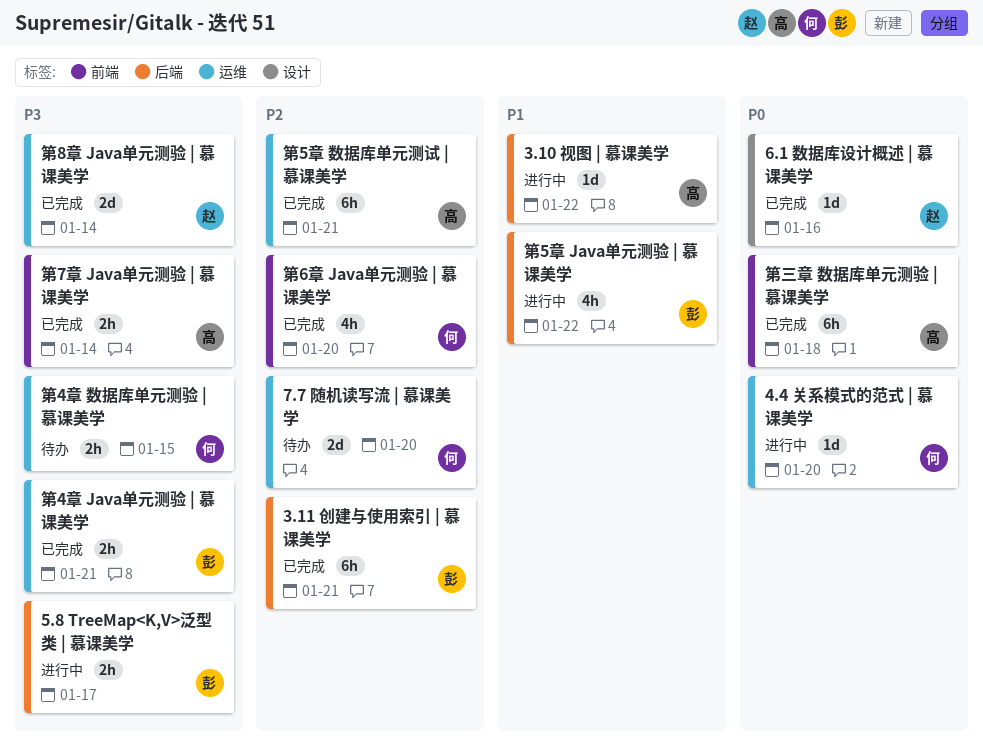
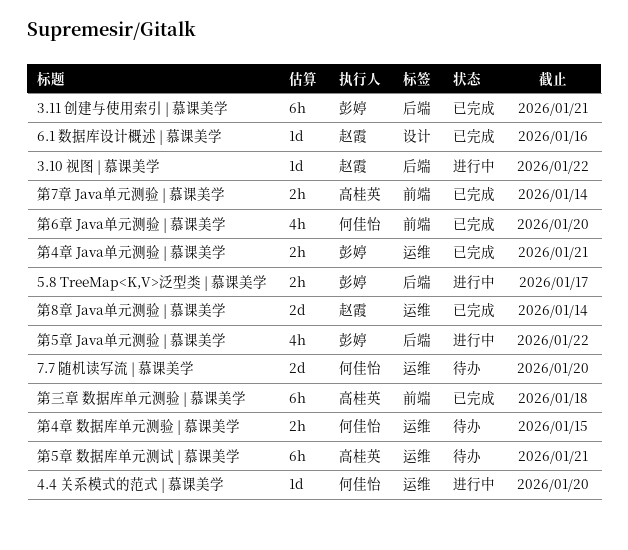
3.10 视图 | 慕课美学, owner: 高桂英 -> 赵霞
第5章 数据库单元测试 | 慕课美学, status: 已完成 -> 待办

